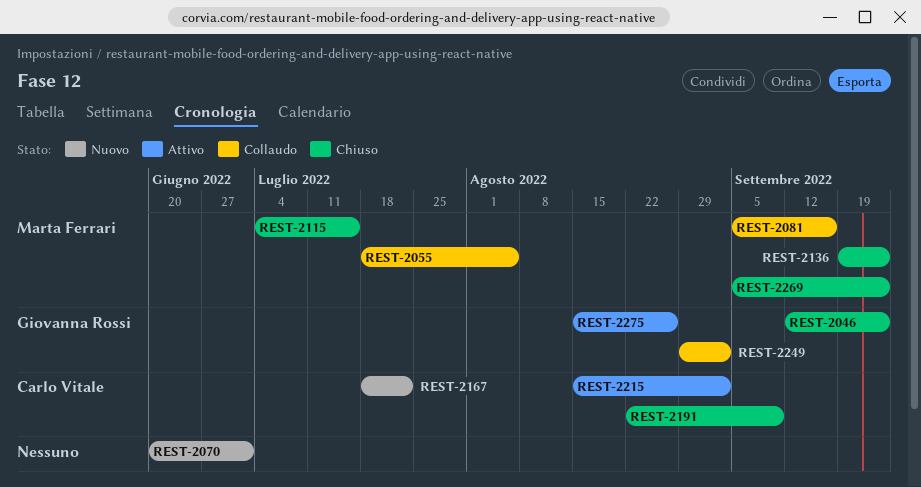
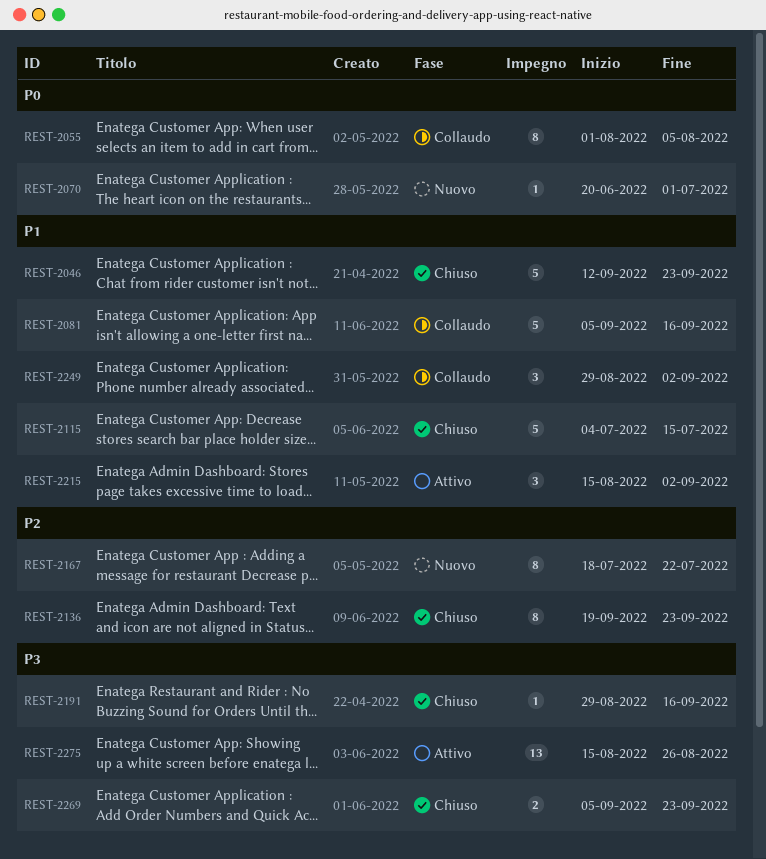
REST-2055, start: Jul 18 -> Aug 1
REST-2191, start: Aug 22 -> Aug 29
REST-2191, due: Sep 9 -> Sep 16

